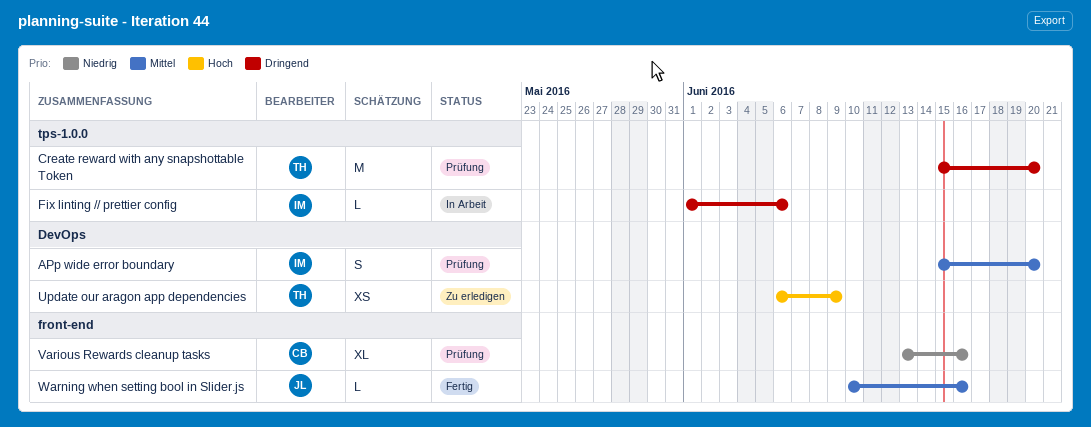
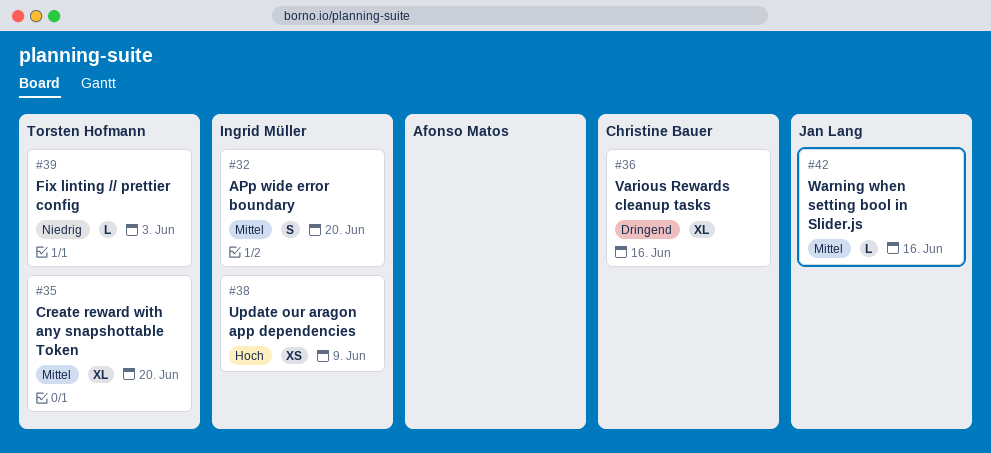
Create reward with any snapshottable Token, priority: Dringend -> Mittel
Create reward with any snapshottable Token, estimate: M -> XL
Fix linting // prettier config, owner: Ingrid Müller -> Torsten Hofmann
Fix linting // prettier config, priority: Dringend -> Niedrig
Fix linting // prettier config, due: Jun 6 -> Jun 3
Update our aragon app dependencies, owner: Torsten Hofmann -> Ingrid Müller
Various Rewards cleanup tasks, priority: Niedrig -> Dringend

